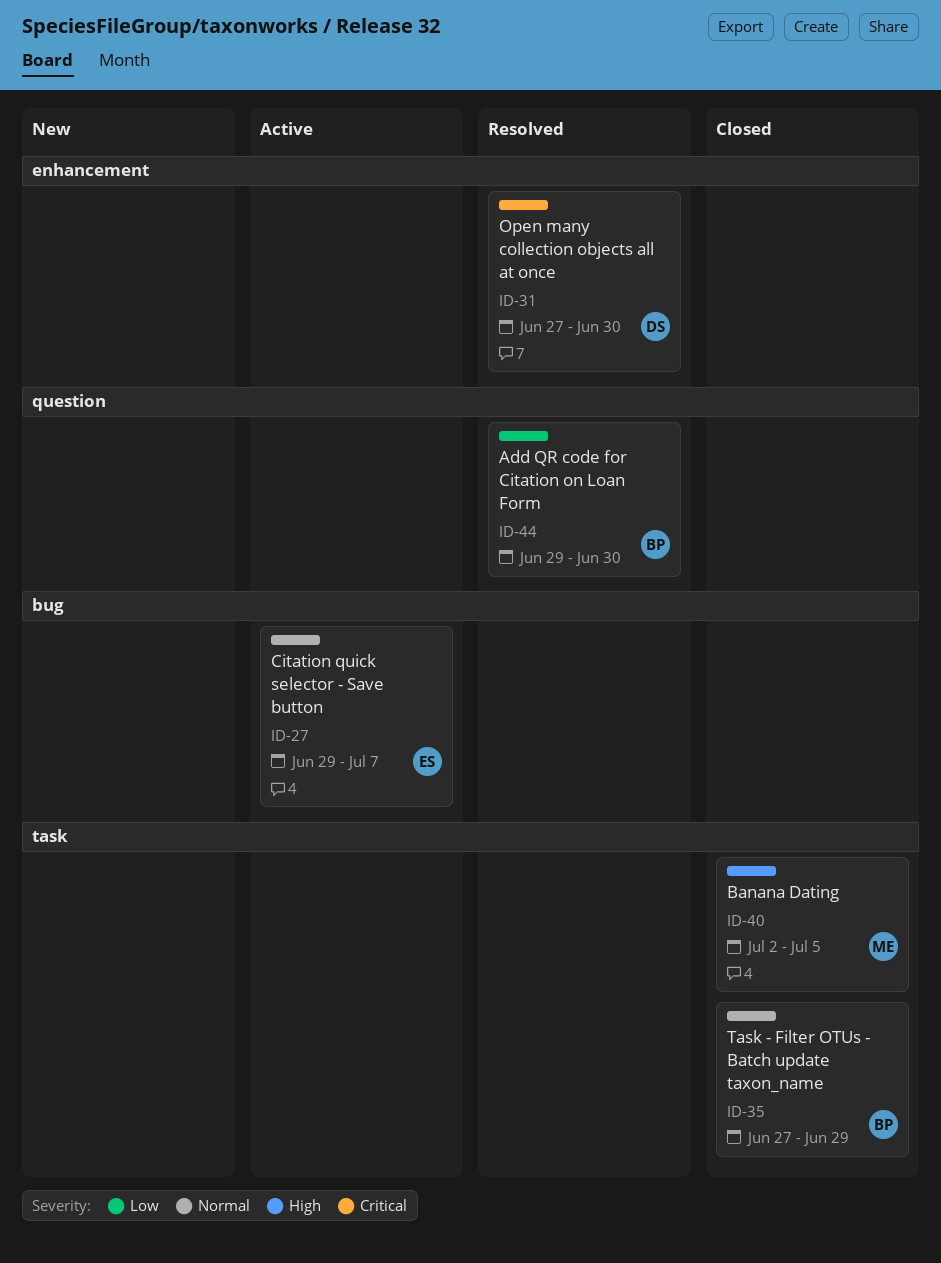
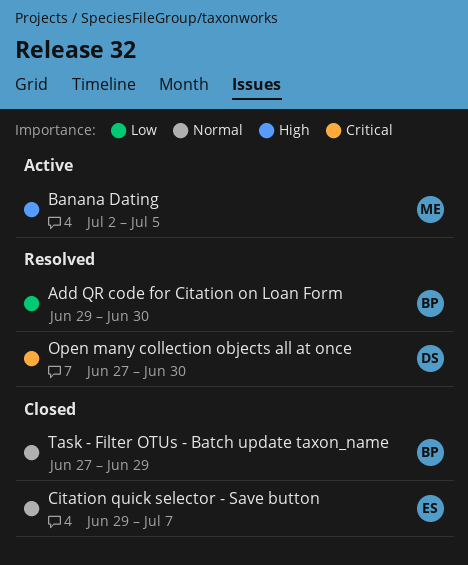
Banana Dating, status: Closed -> Active
Citation quick selector - Save button, status: Active -> Closed

